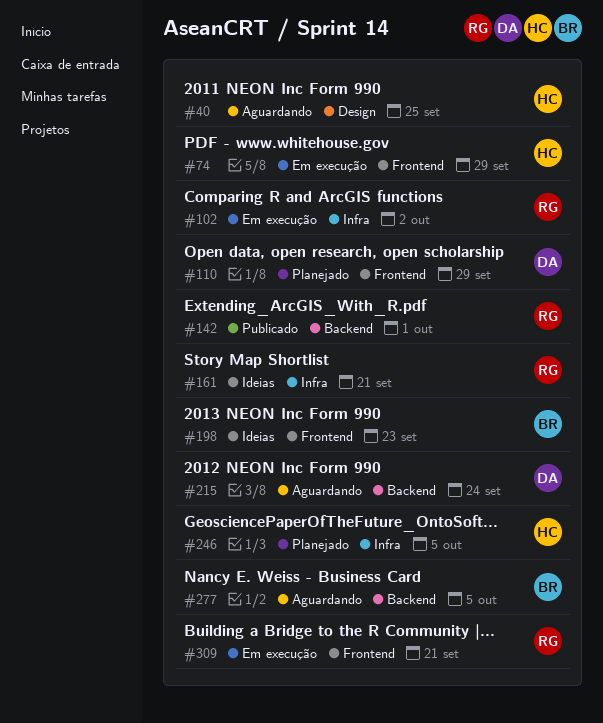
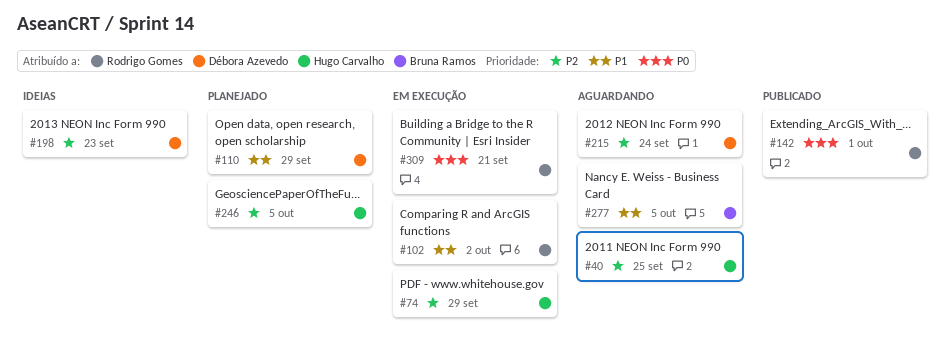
#161: present -> none
#198, owner: Bruna Ramos -> Débora Azevedo

